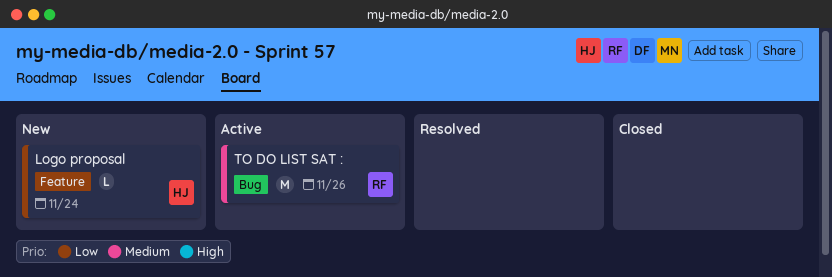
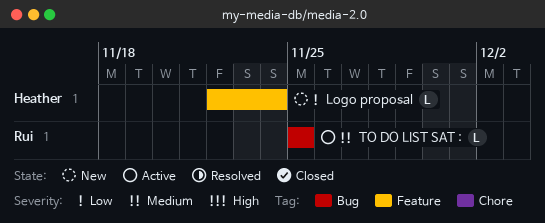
TO DO LIST SAT :, estimate: M -> L
TO DO LIST SAT :, due: Nov 26 -> Nov 25

